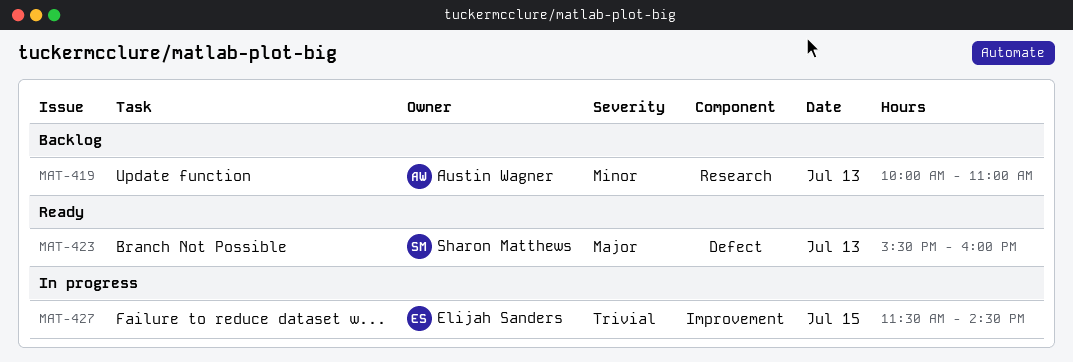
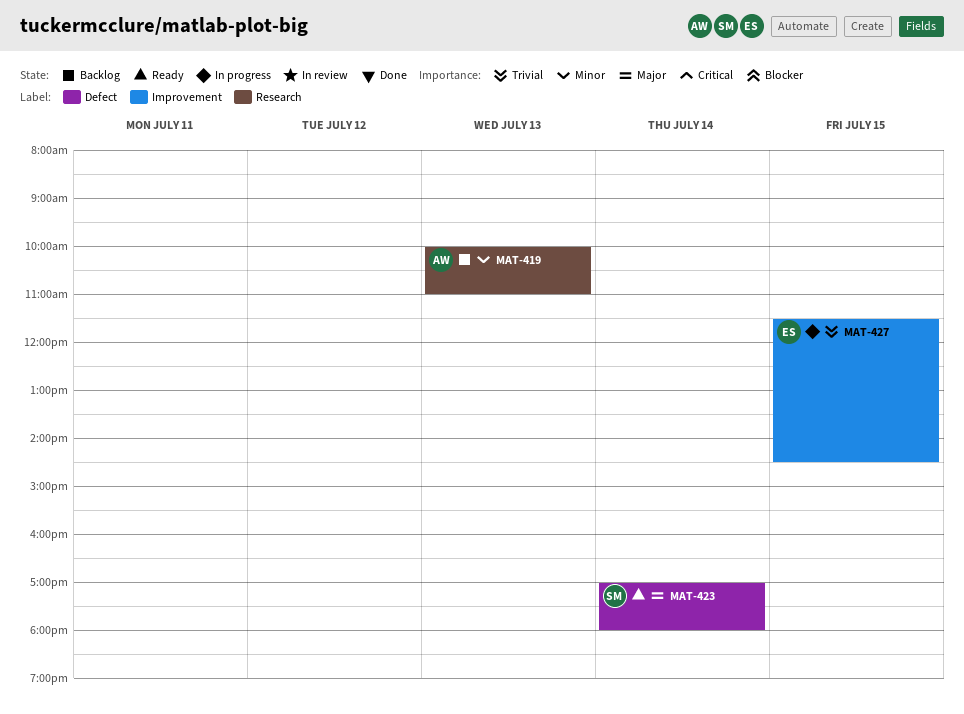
MAT-423, day: Jul 13 -> Jul 14
MAT-423, begins: 15:30 -> 17:00
MAT-423, ends: 16:00 -> 18:00

